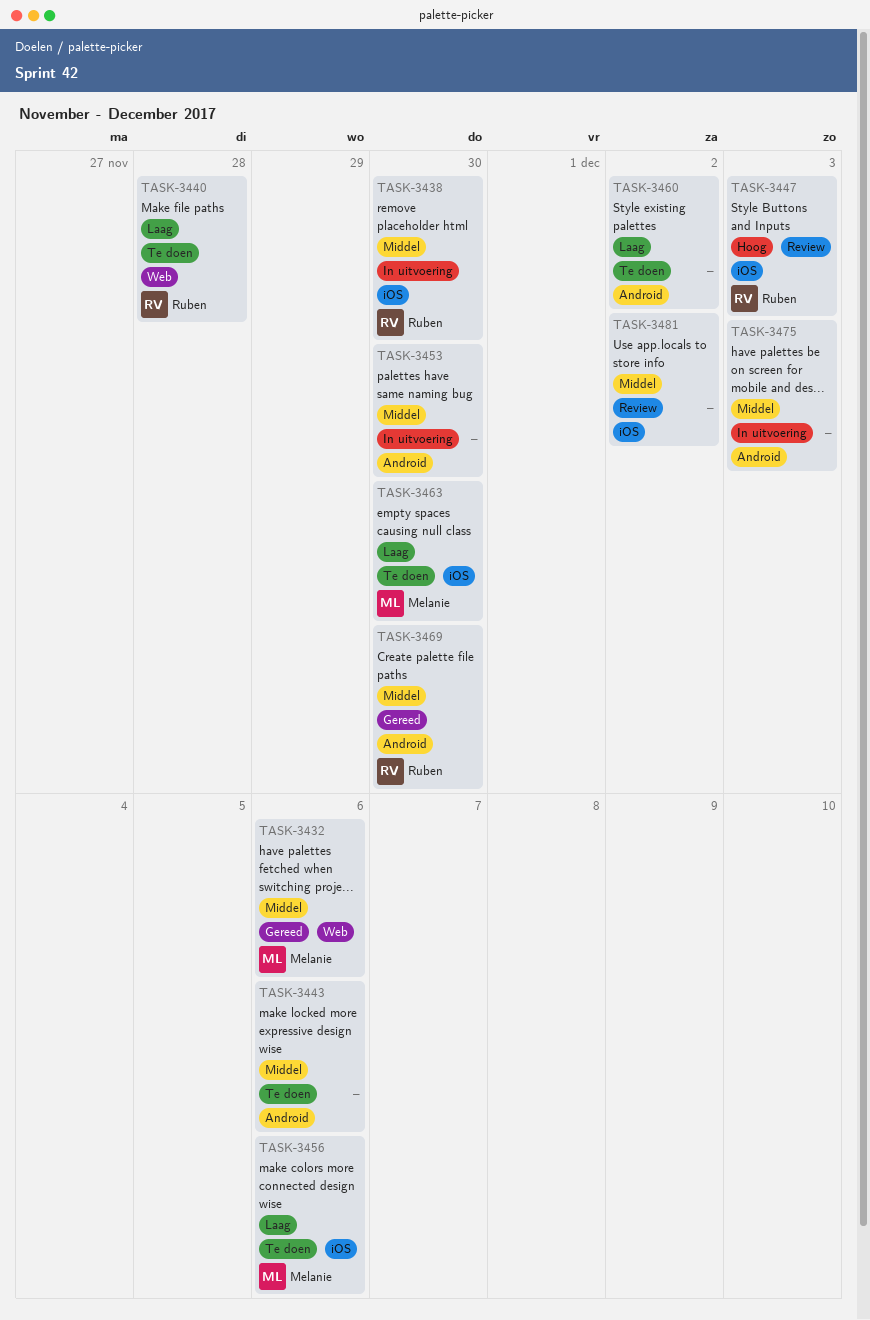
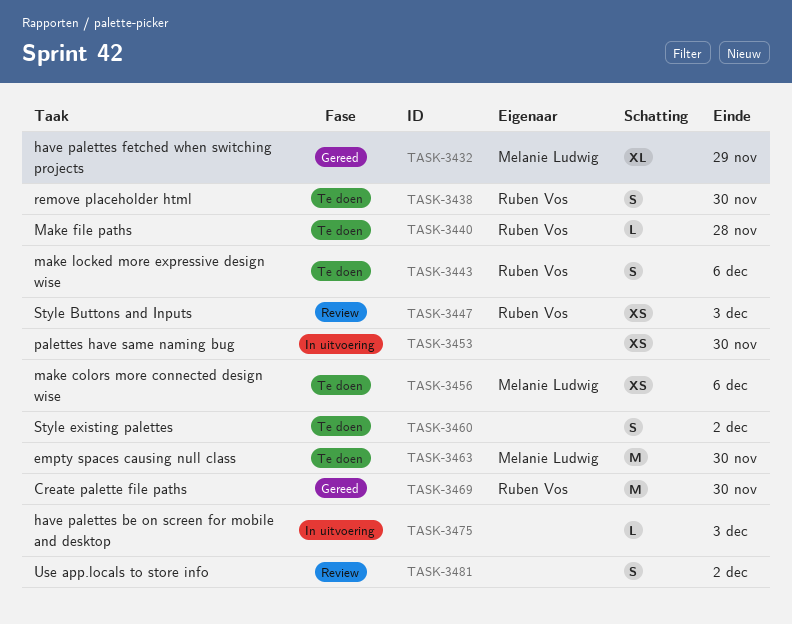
TASK-3432, due: Dec 6 -> Nov 29
TASK-3438, status: In uitvoering -> Te doen
TASK-3443, owner: none -> Ruben Vos

